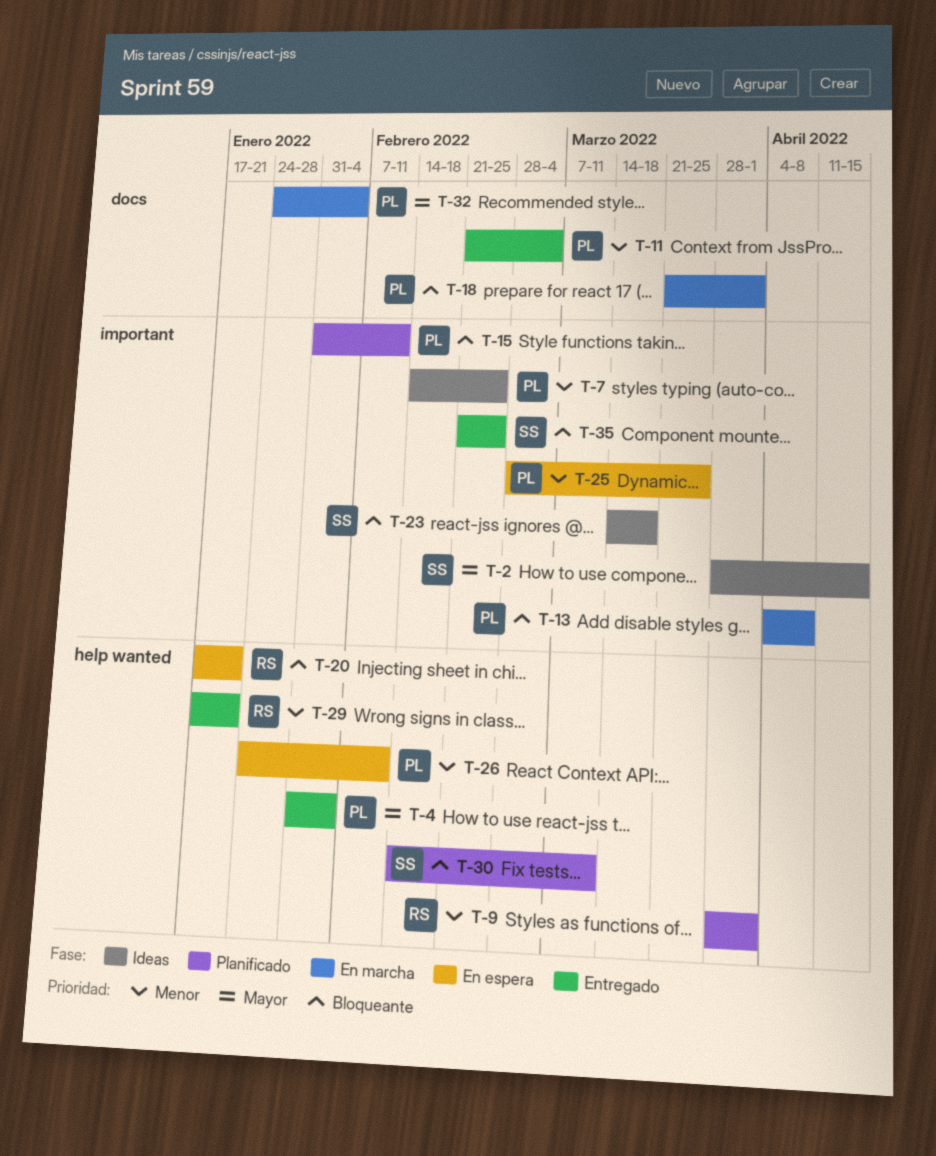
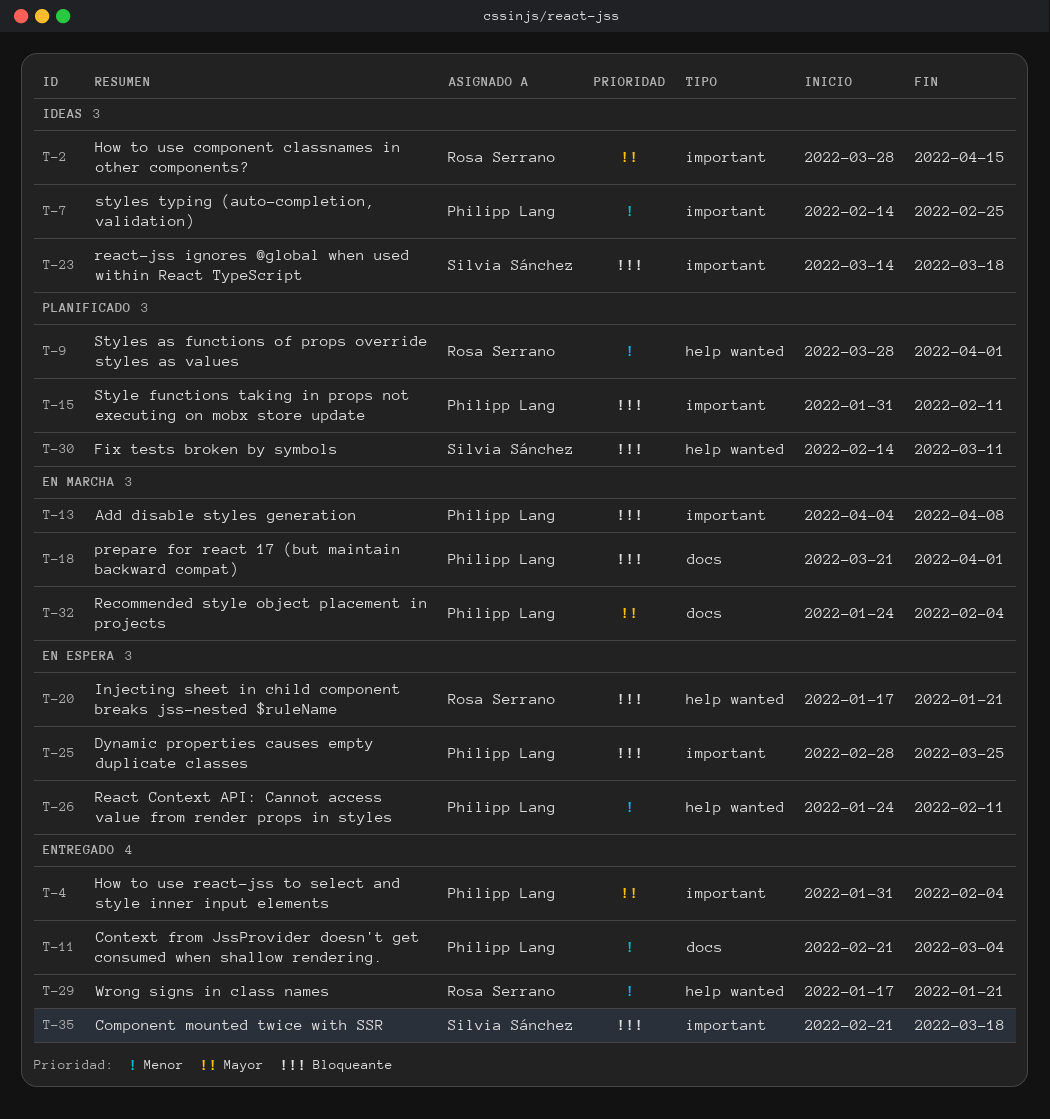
T-2, owner: Silvia Sánchez -> Rosa Serrano
T-4, label: help wanted -> important
T-25, priority: Menor -> Bloqueante
T-35, due: Feb 25 -> Mar 18

